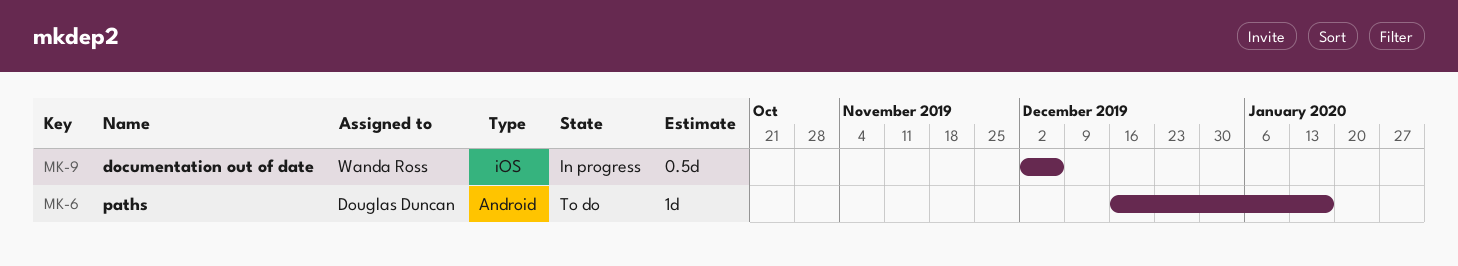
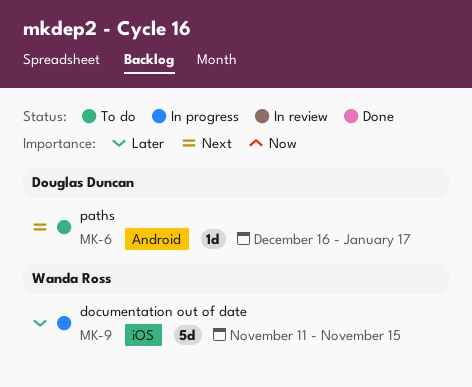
MK-9, estimate: 0.5d -> 5d
MK-9, start: Dec 2 -> Nov 11
MK-9, due: Dec 6 -> Nov 15

